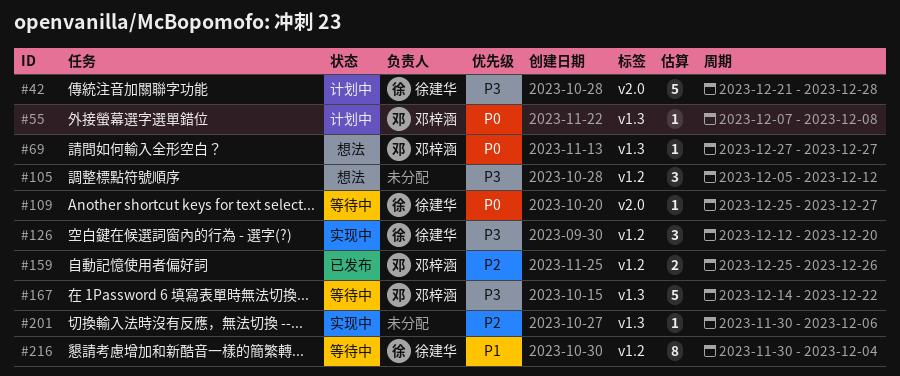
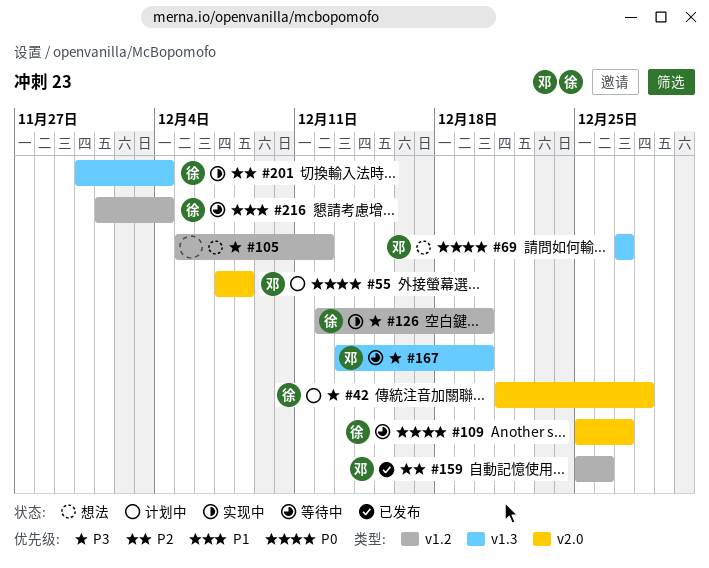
#55, label: v1.3 -> v2.0
#167, start: Dec 14 -> Dec 13
#167, due: Dec 22 -> Dec 20
#201, owner: none -> 徐建华
#201, due: Dec 6 -> Dec 4
#216, start: Nov 30 -> Dec 1

